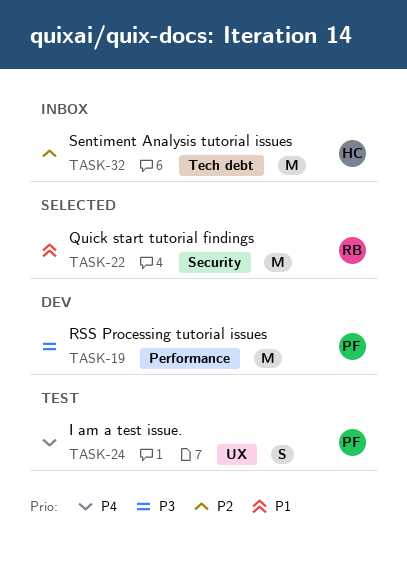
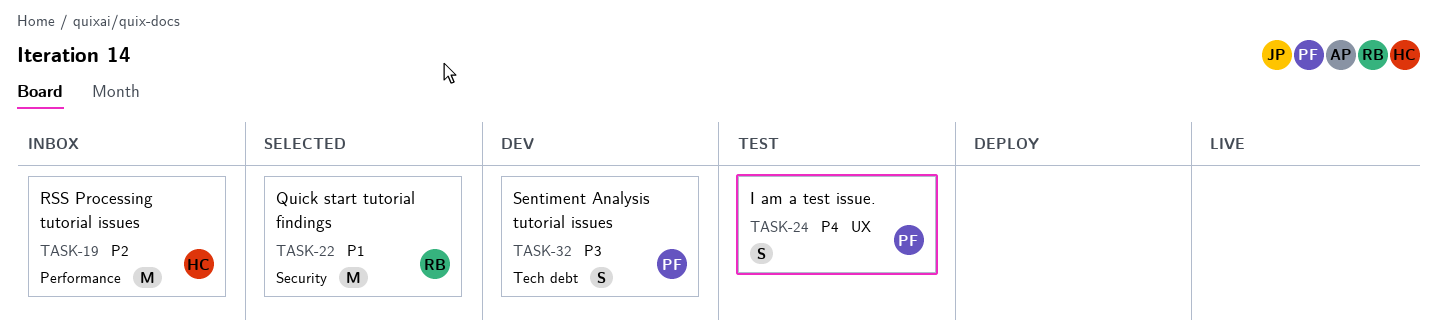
TASK-19, status: Dev -> Inbox
TASK-19, owner: PF -> HC
TASK-19, priority: P3 -> P2
TASK-32, status: Inbox -> Dev
TASK-32, owner: HC -> PF
TASK-32, priority: P2 -> P3
TASK-32, estimate: M -> S

